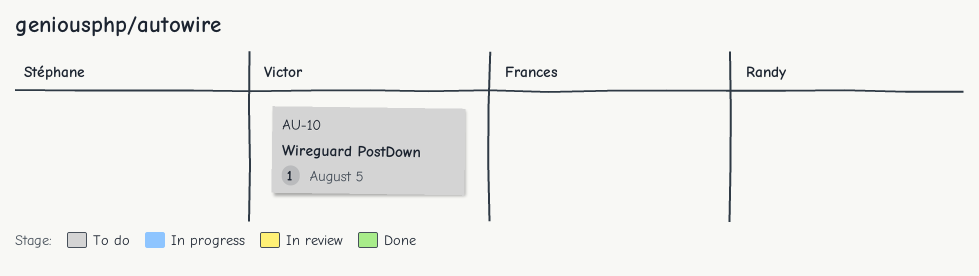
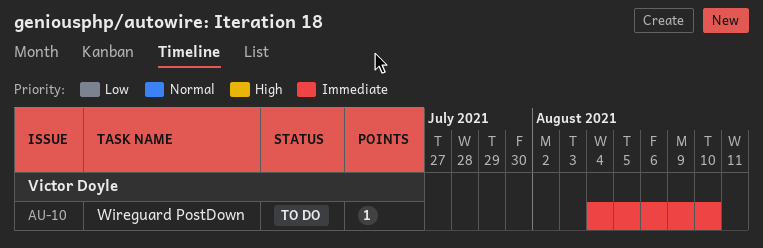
AU-10, due: Aug 5 -> Aug 10

